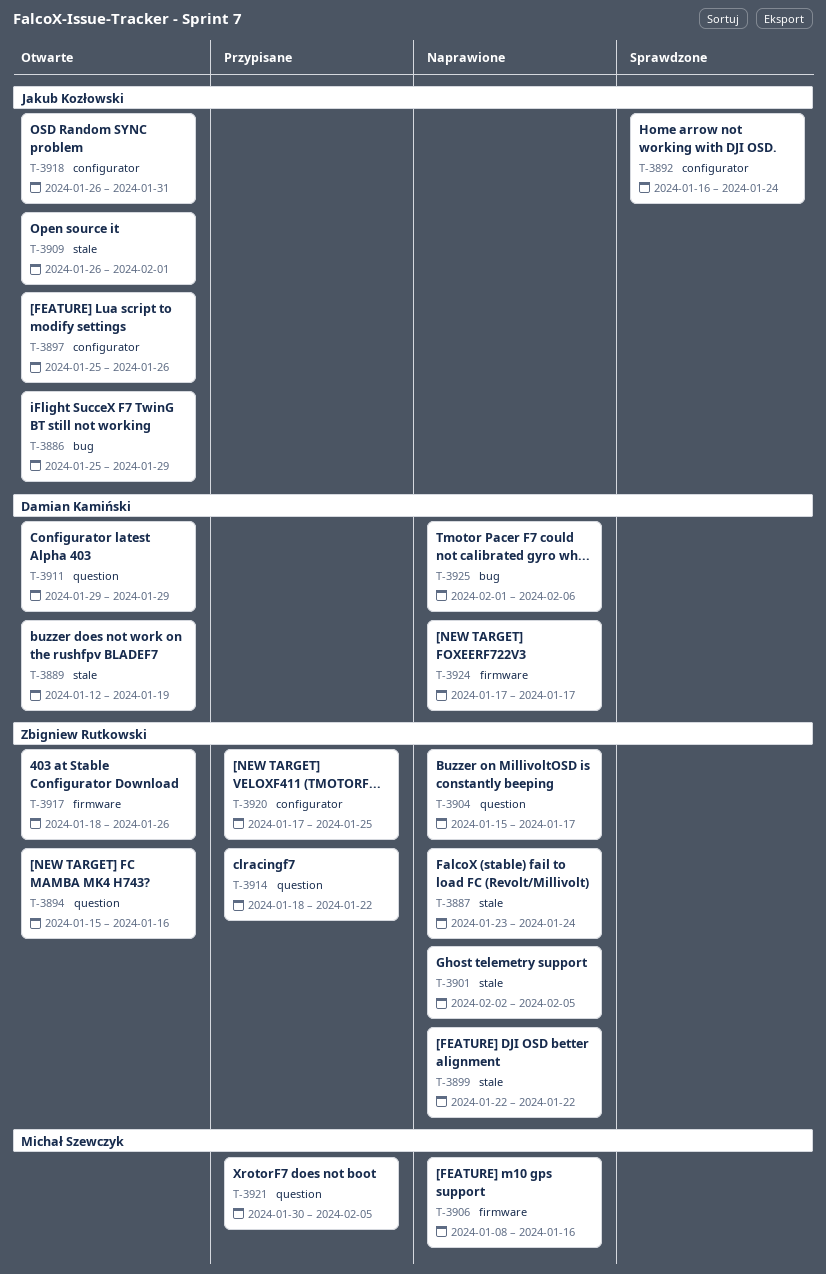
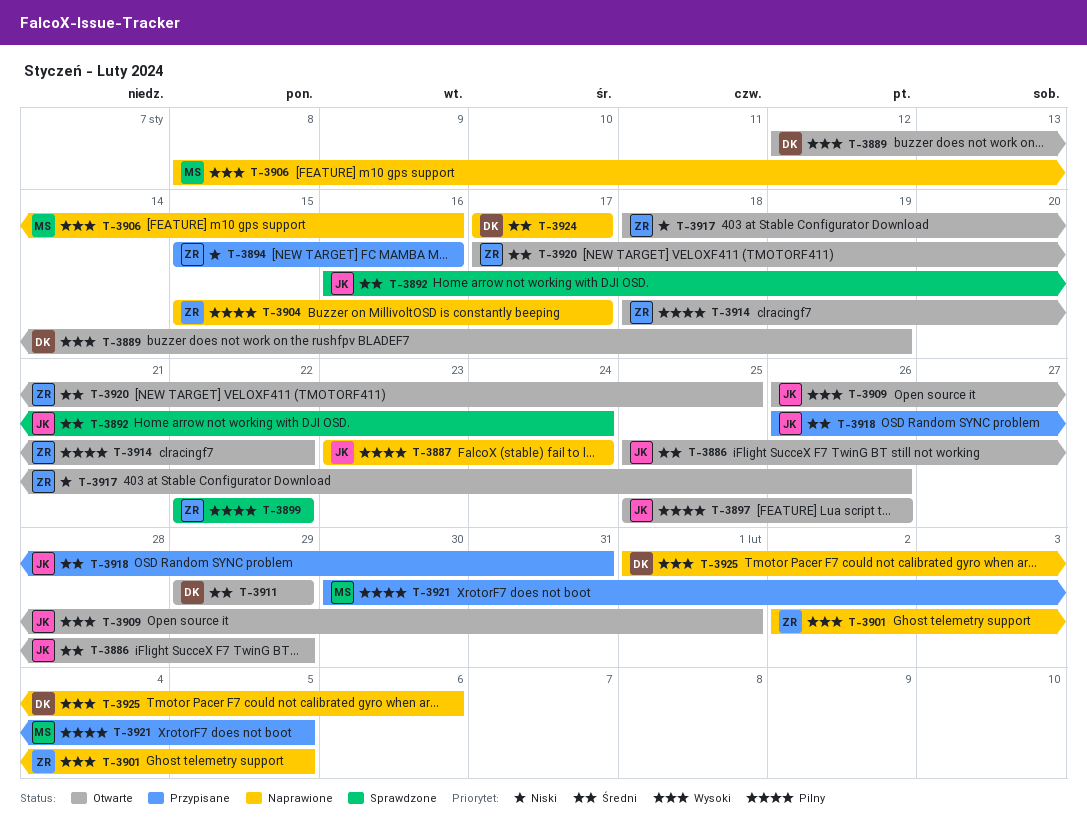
T-3887, owner: Zbigniew Rutkowski -> Jakub Kozłowski
T-3894, status: Otwarte -> Przypisane
T-3899, status: Naprawione -> Sprawdzone
T-3914, status: Przypisane -> Otwarte
T-3918, status: Otwarte -> Przypisane
T-3920, status: Przypisane -> Otwarte

